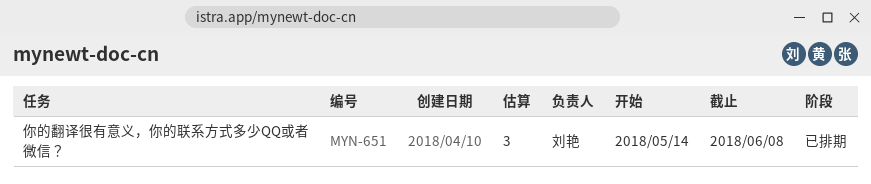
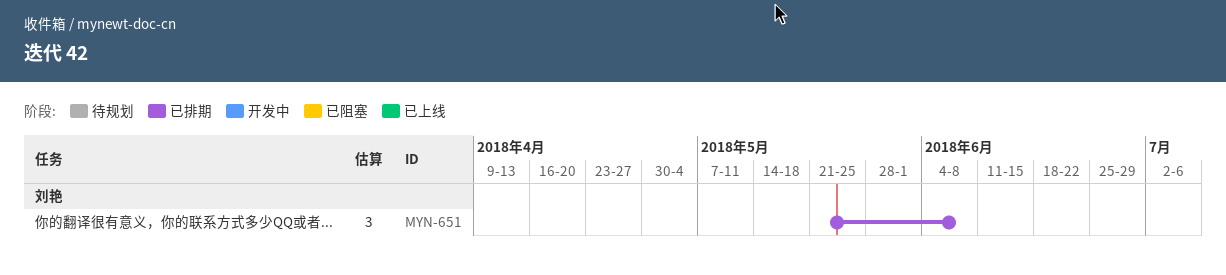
MYN-651, start: May 14 -> May 21

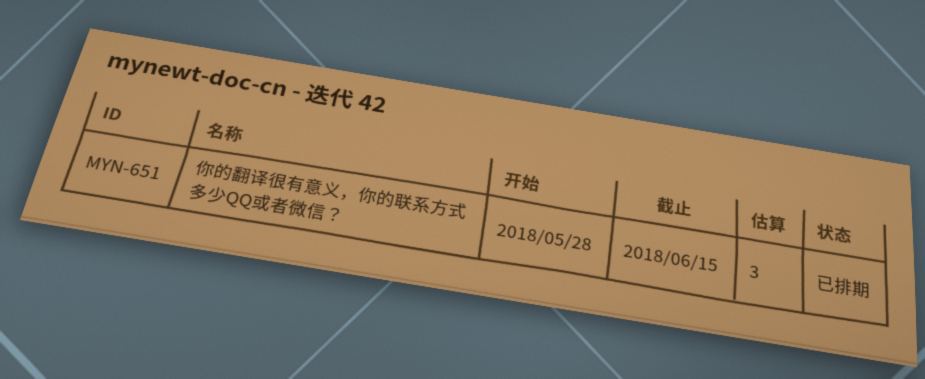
MYN-651, start: May 21 -> May 28
MYN-651, due: Jun 8 -> Jun 15

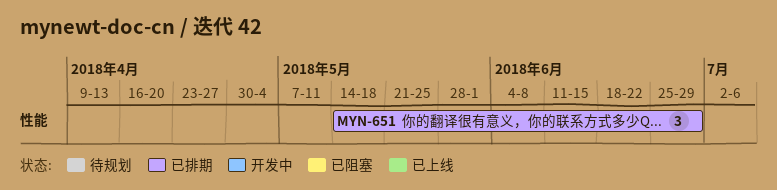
MYN-651, start: May 28 -> May 14
MYN-651, due: Jun 15 -> Jun 29

